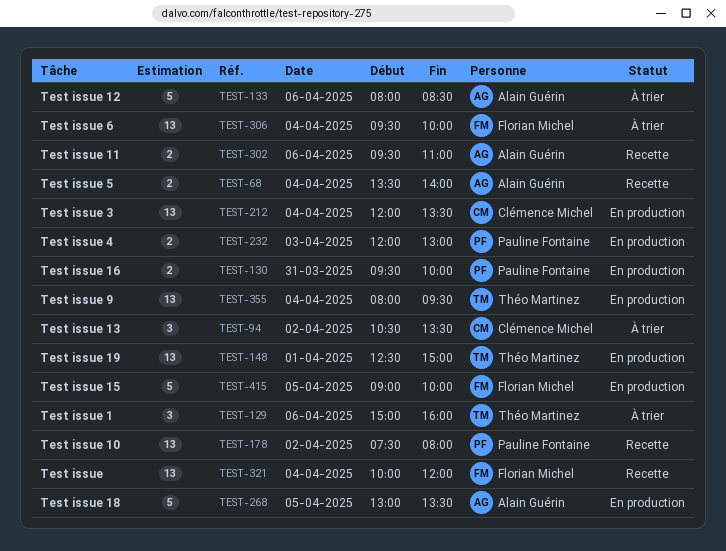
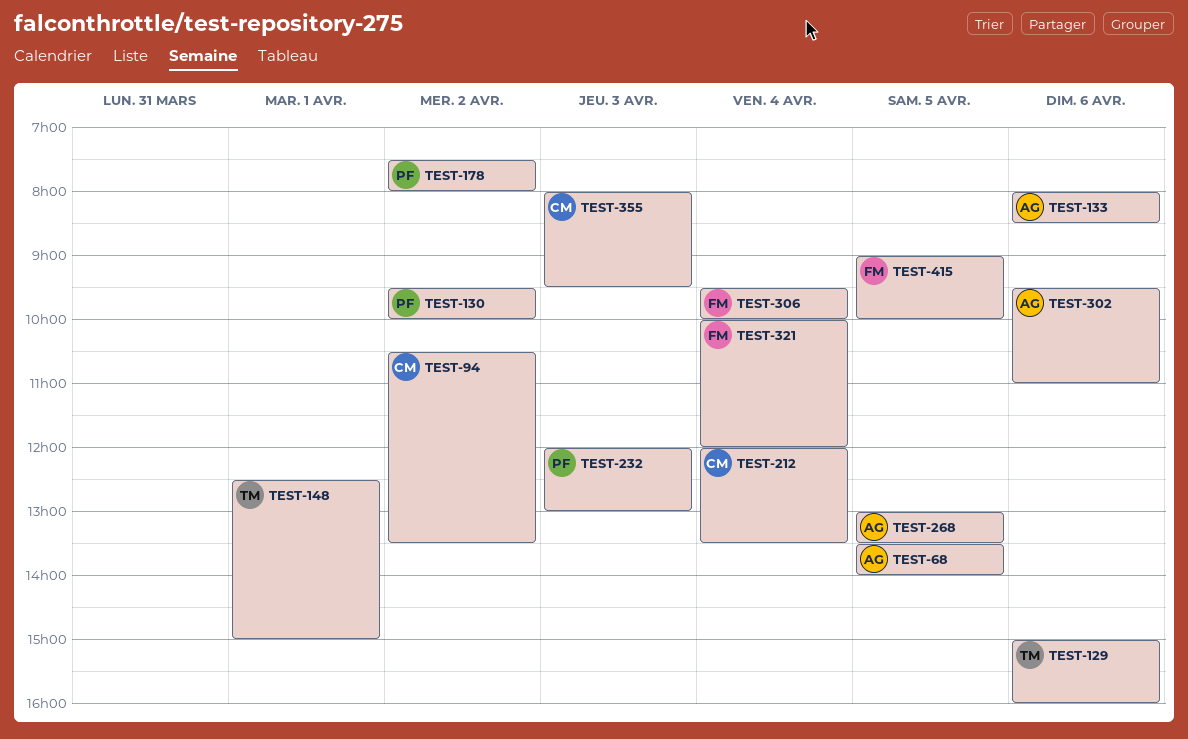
TEST-68, day: Apr 4 -> Apr 5
TEST-130, day: Mar 31 -> Apr 2
TEST-355, owner: Théo Martinez -> Clémence Michel
TEST-355, day: Apr 4 -> Apr 3

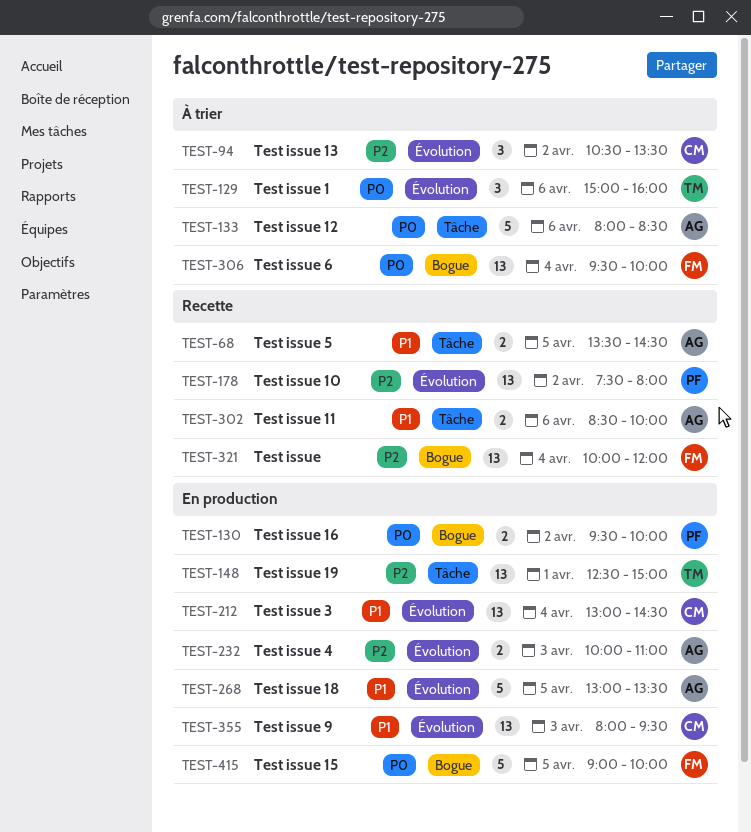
TEST-68, ends: 14:00 -> 14:30
TEST-212, begins: 12:00 -> 13:00
TEST-212, ends: 13:30 -> 14:30
TEST-232, owner: PF -> AG
TEST-232, begins: 12:00 -> 10:00
TEST-232, ends: 13:00 -> 11:00
TEST-302, begins: 09:30 -> 08:30
TEST-302, ends: 11:00 -> 10:00

